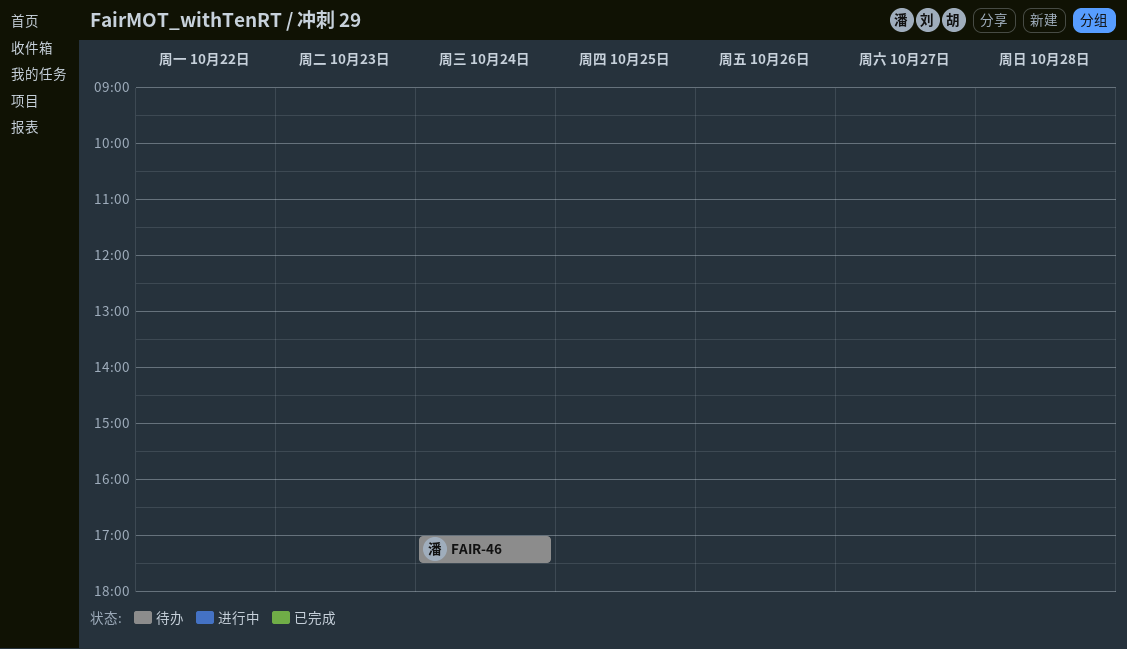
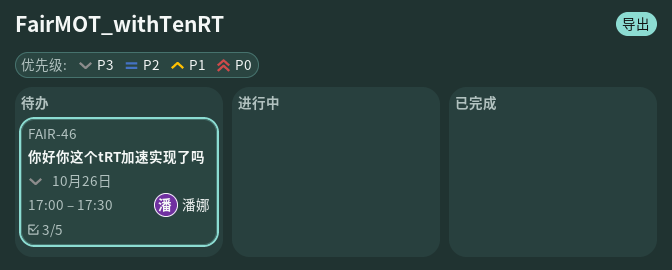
FAIR-46, day: Oct 24 -> Oct 26

